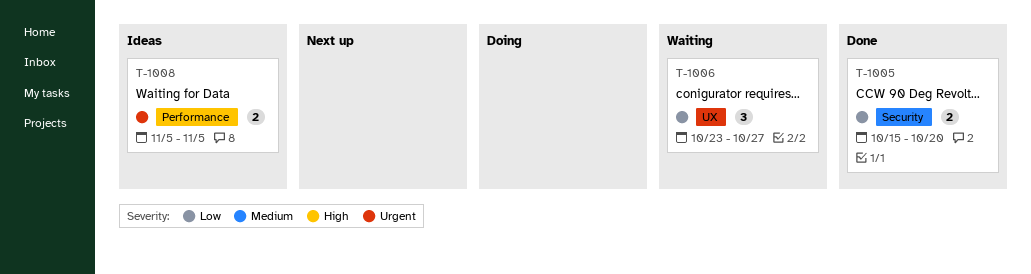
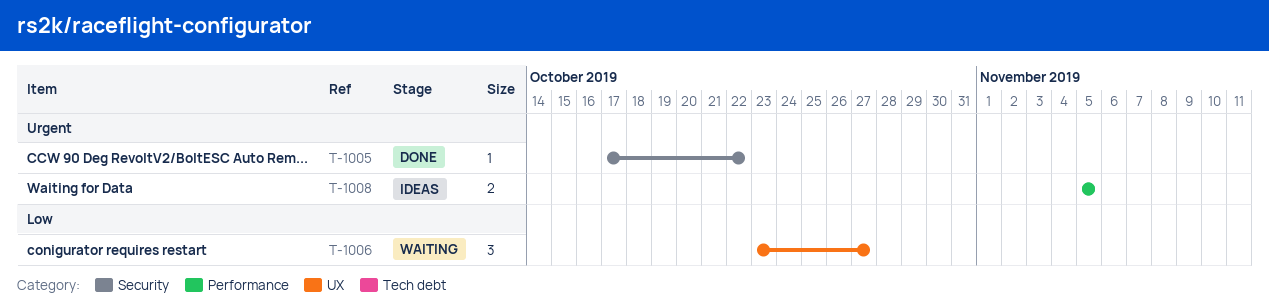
T-1005, priority: Low -> Urgent
T-1005, estimate: 2 -> 1
T-1005, start: Oct 15 -> Oct 17
T-1005, due: Oct 20 -> Oct 22

